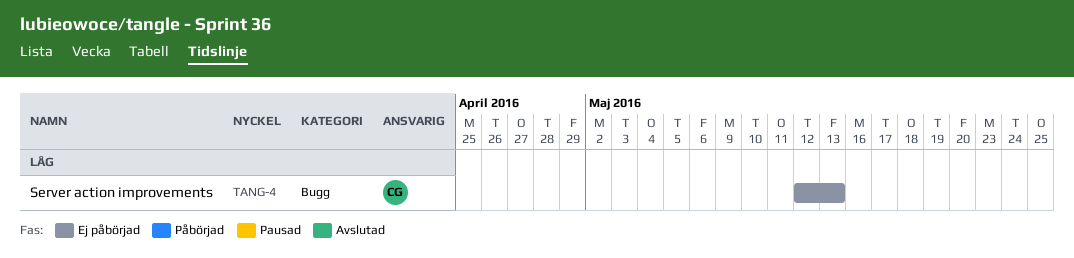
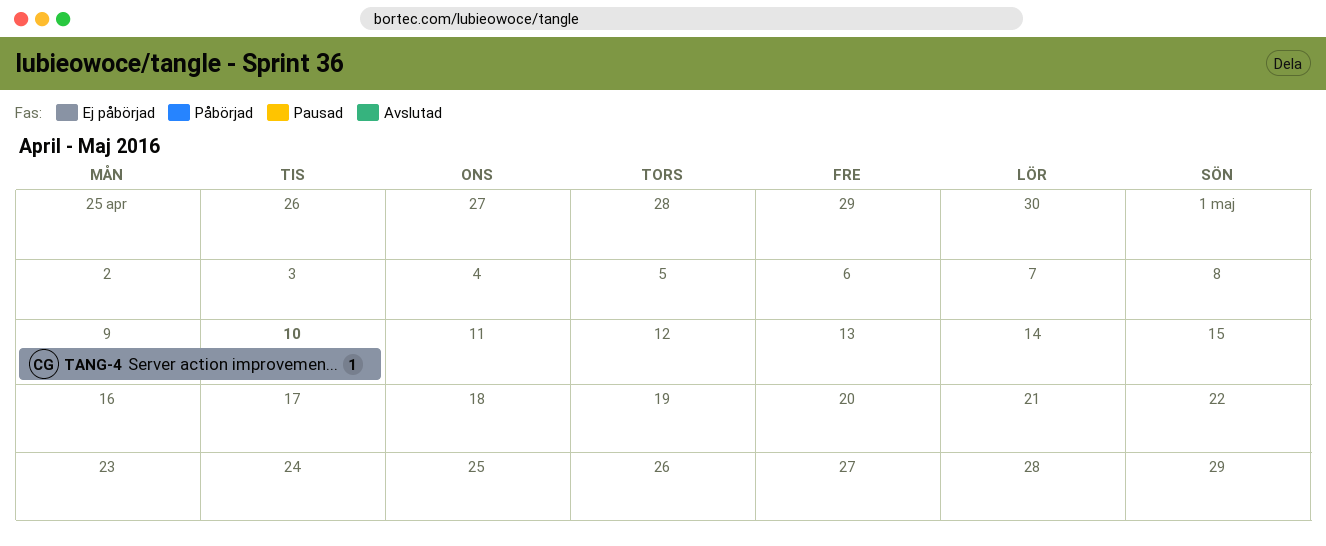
TANG-4, start: May 12 -> May 9
TANG-4, due: May 13 -> May 10

